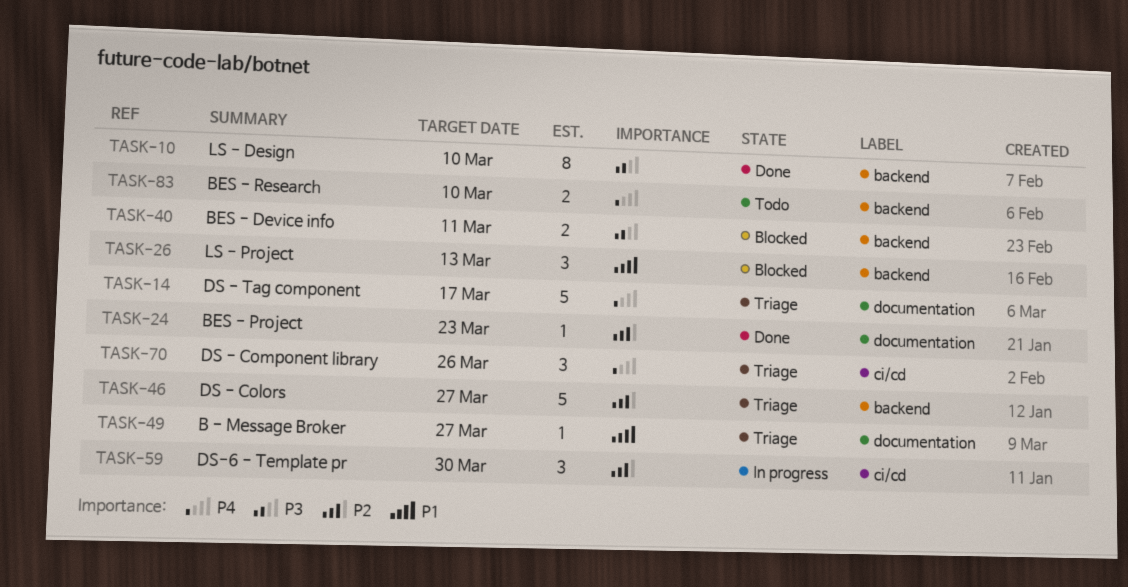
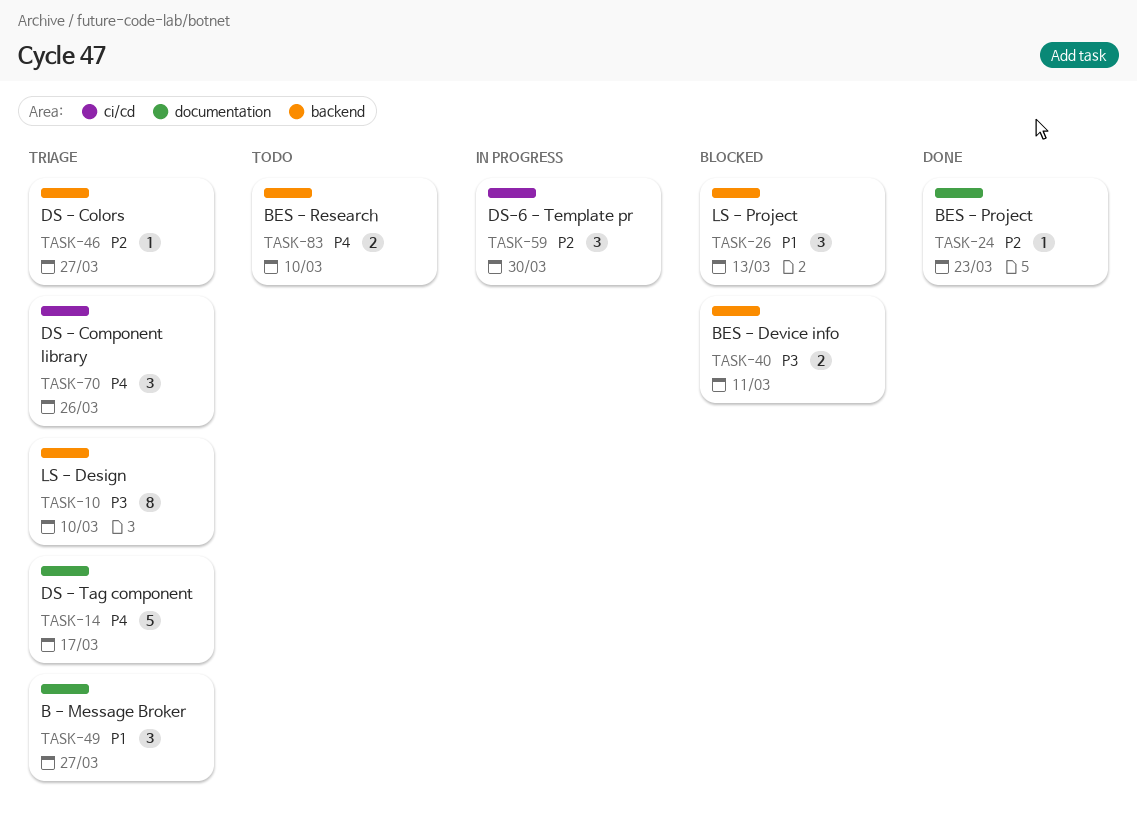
TASK-10, status: Done -> Triage
TASK-46, estimate: 5 -> 1
TASK-49, estimate: 1 -> 3

